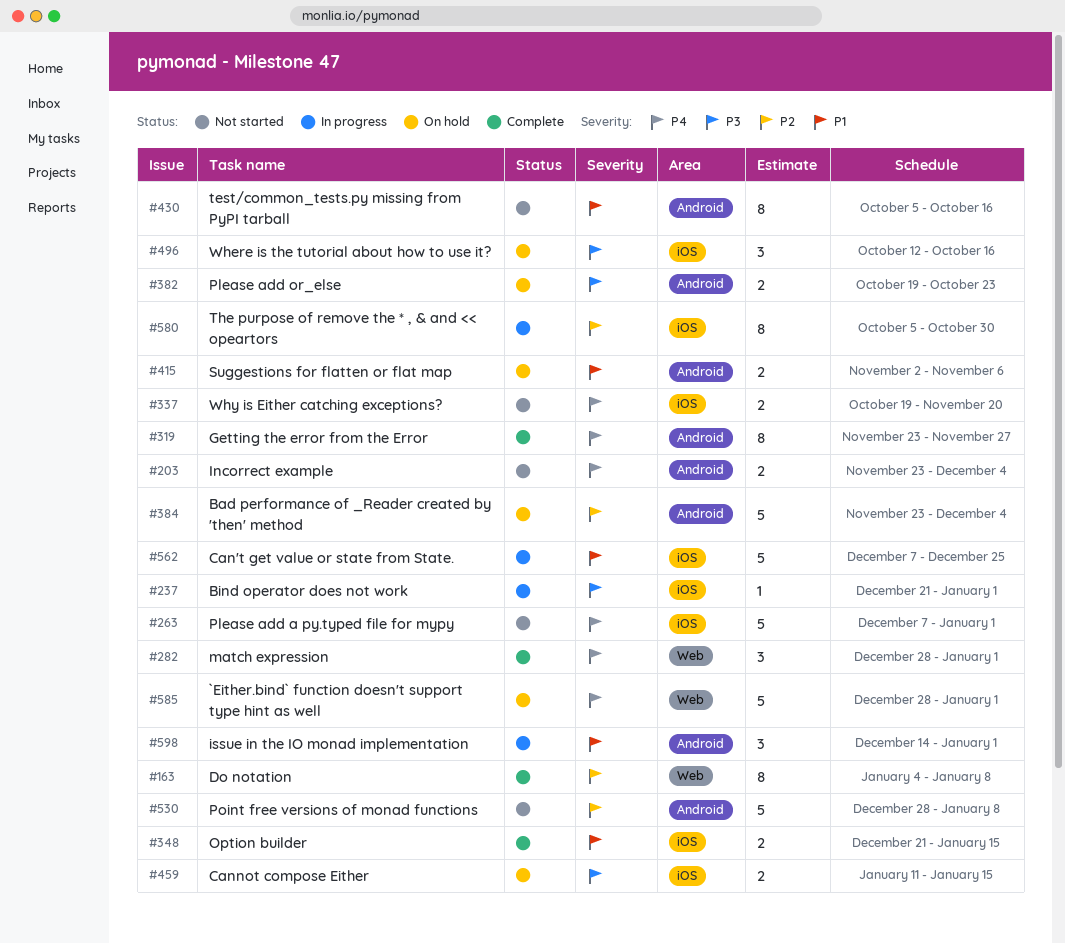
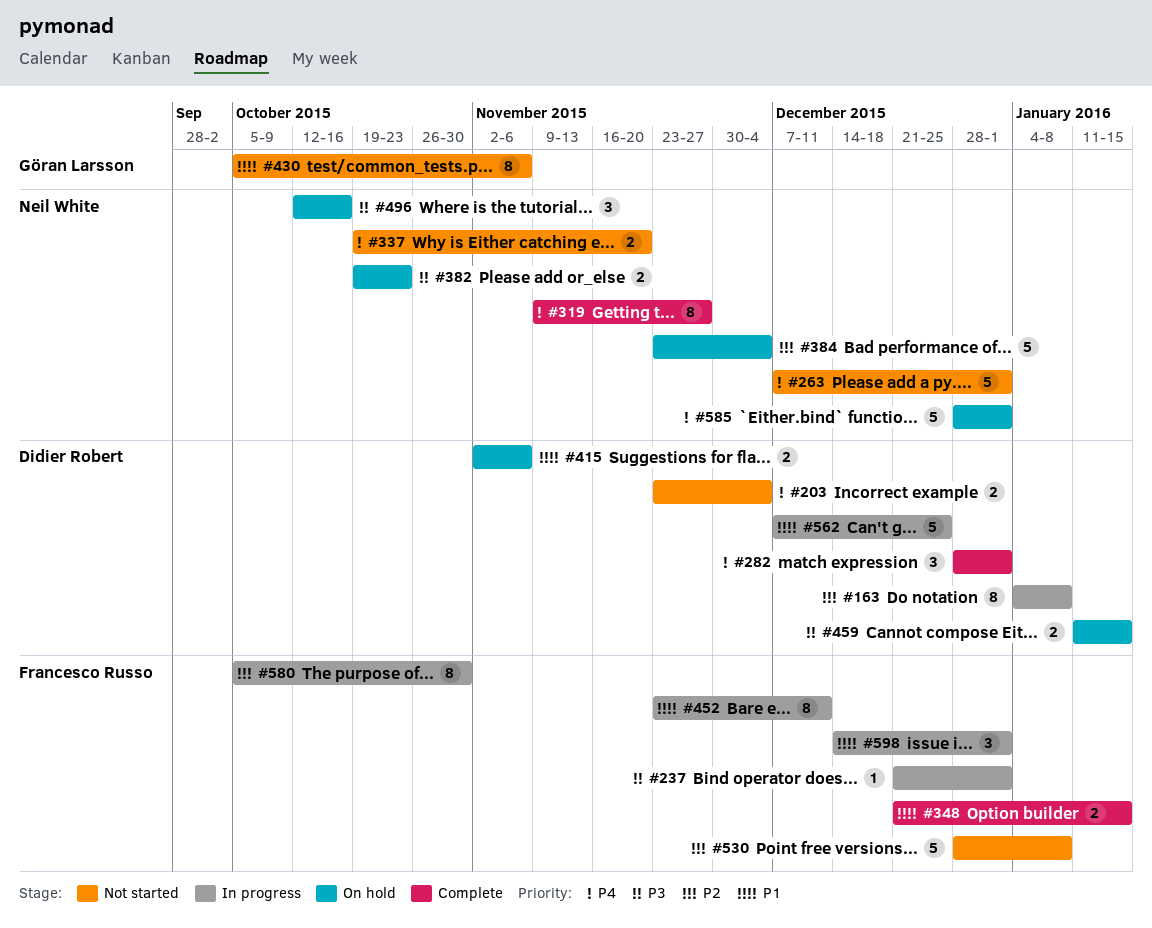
#163, status: Complete -> In progress
#319, start: Nov 23 -> Nov 9
#430, due: Oct 16 -> Nov 6
#452: none -> present

